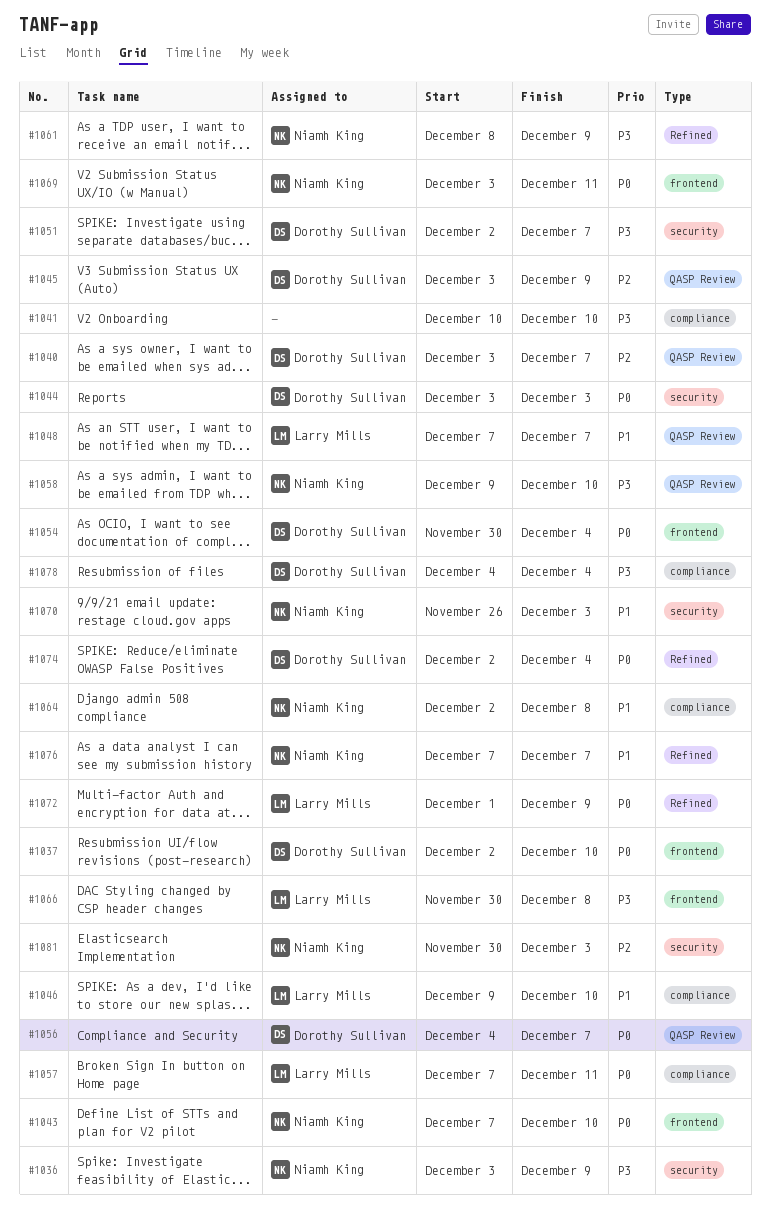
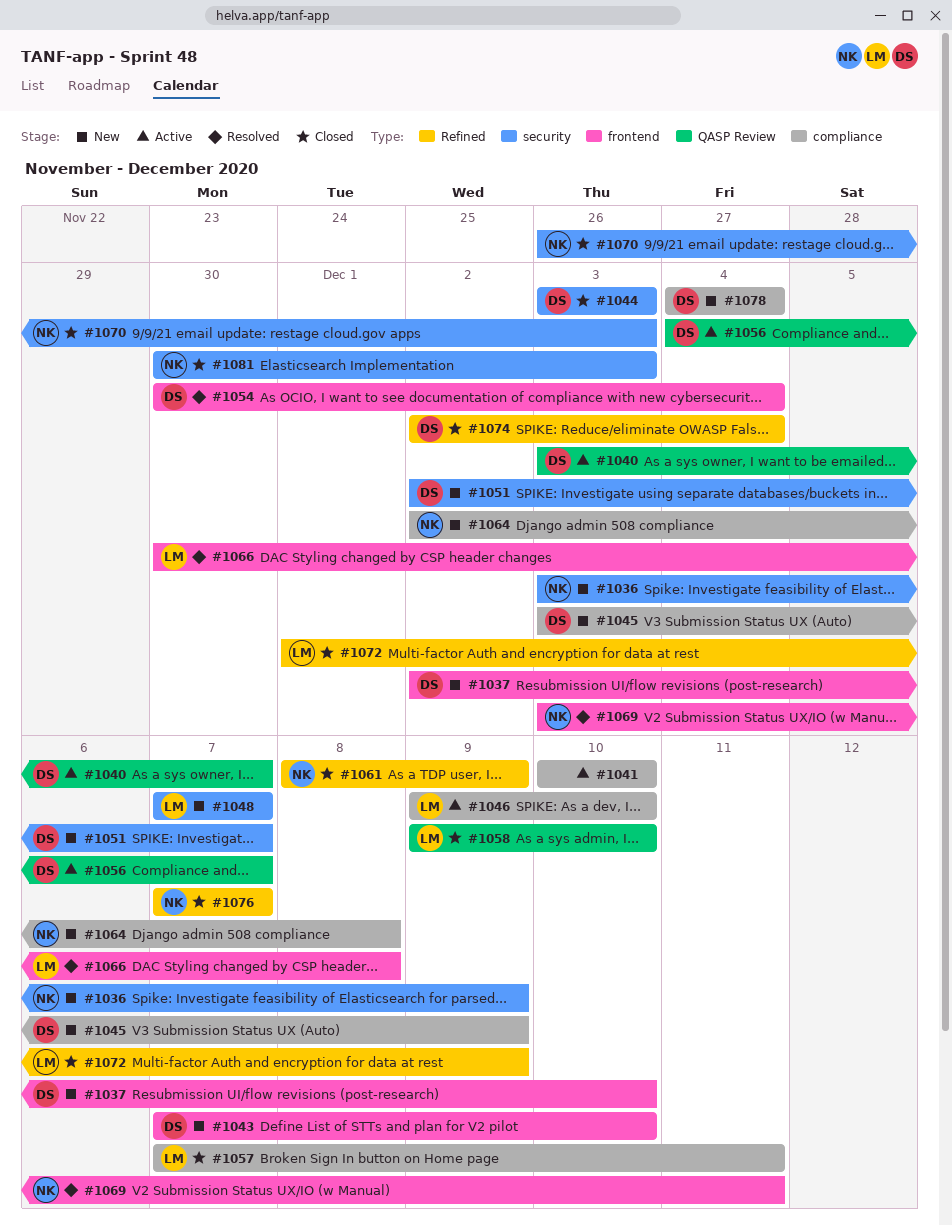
#1043, owner: Niamh King -> Dorothy Sullivan
#1045, label: QASP Review -> compliance
#1048, label: QASP Review -> security
#1058, owner: Niamh King -> Larry Mills

